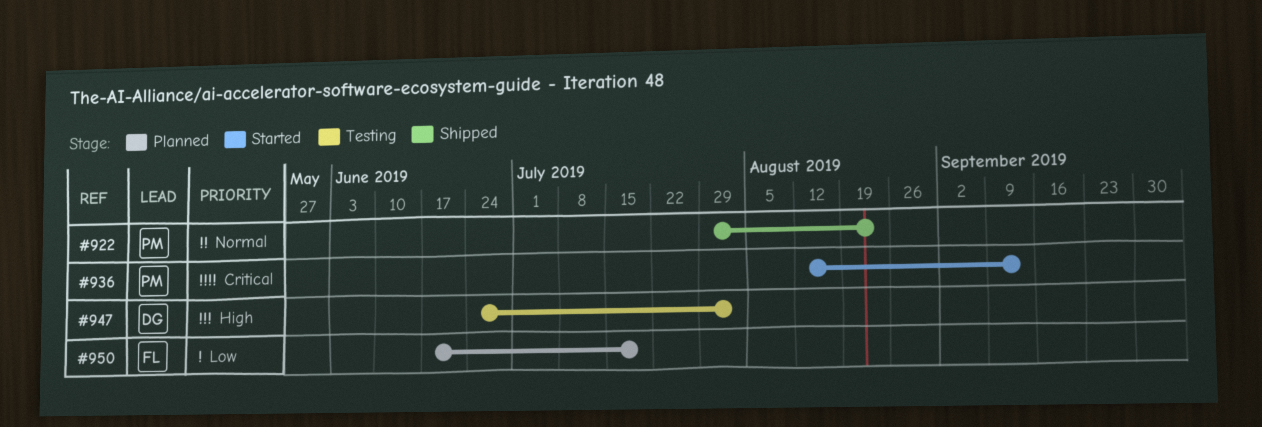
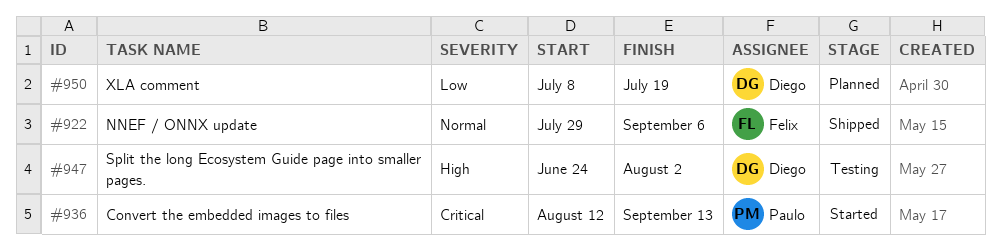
#922, owner: Paulo -> Felix
#922, due: Aug 23 -> Sep 6
#950, owner: Felix -> Diego
#950, start: Jun 17 -> Jul 8

